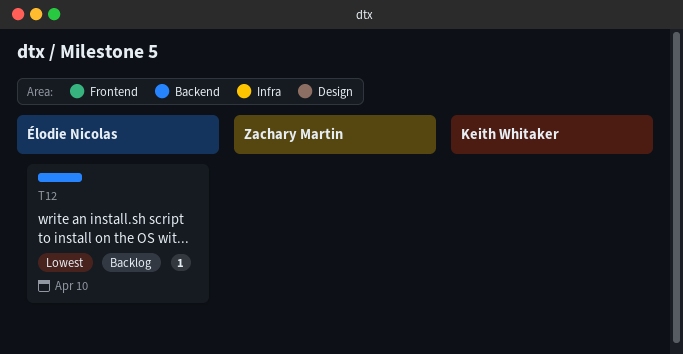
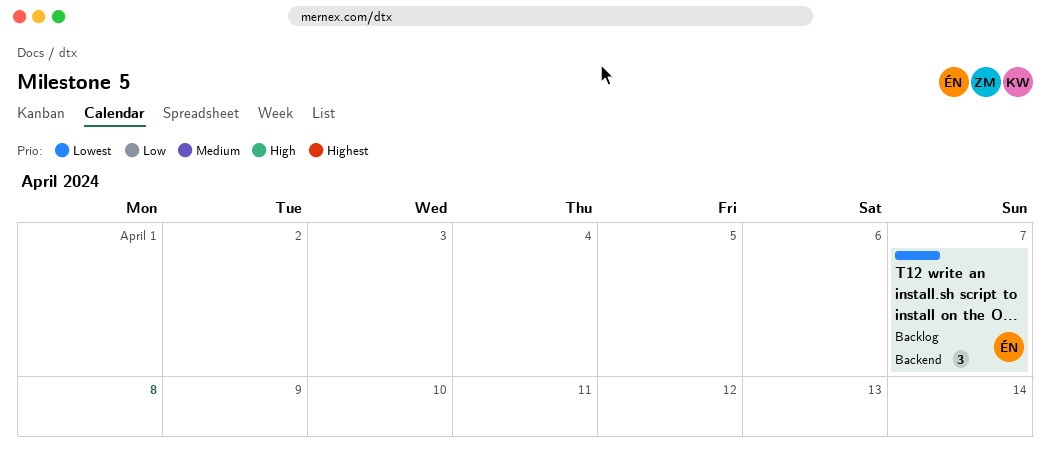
T12, estimate: 1 -> 3
T12, due: Apr 10 -> Apr 7

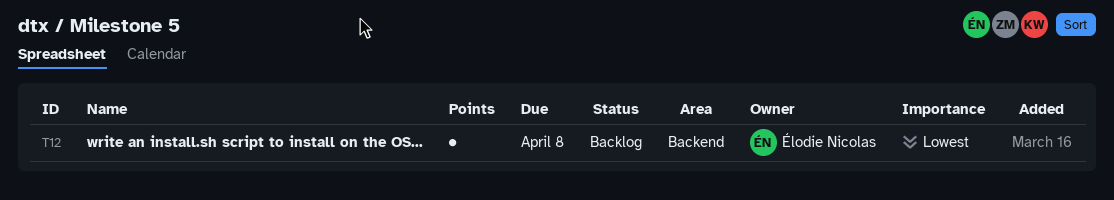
T12, estimate: 3 -> 1
T12, due: Apr 7 -> Apr 8

